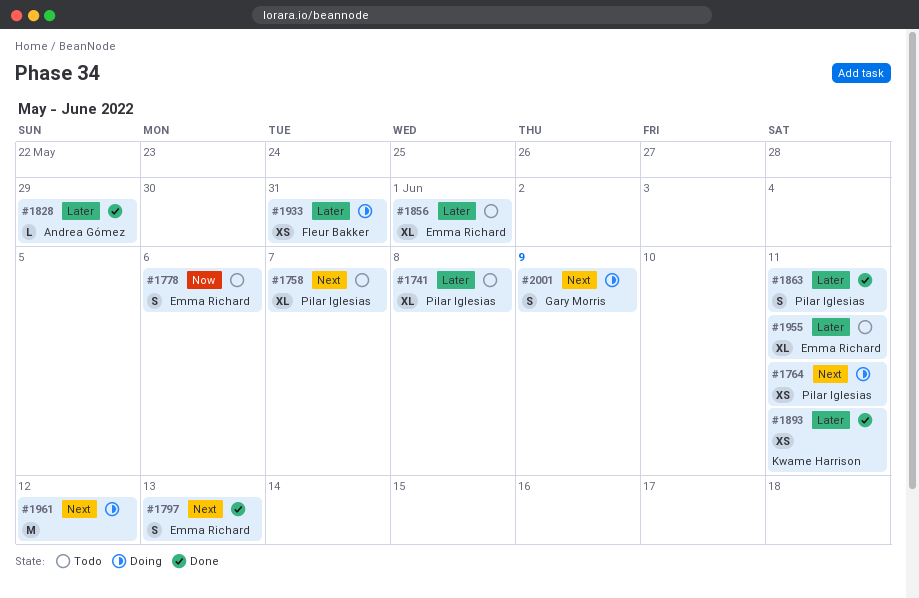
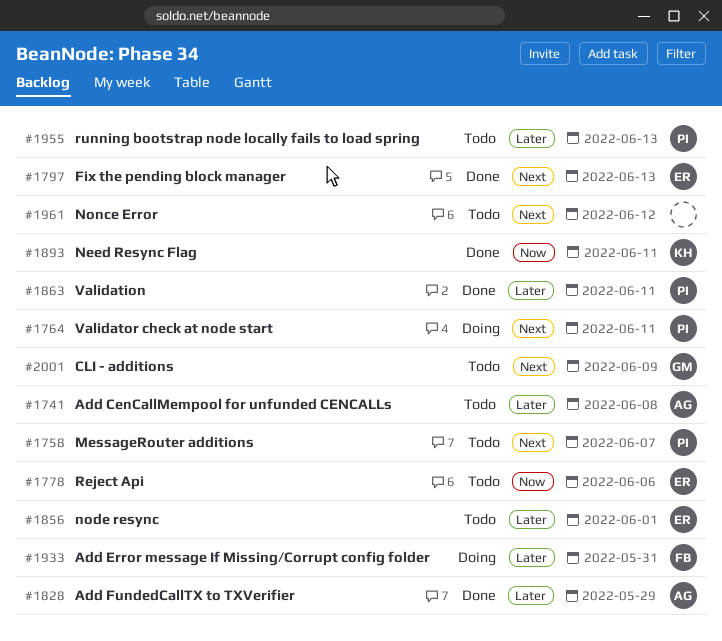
#1741, owner: Pilar Iglesias -> Andrea Gómez
#1893, priority: Later -> Now
#1955, owner: Emma Richard -> Pilar Iglesias
#1955, due: Jun 11 -> Jun 13
#1961, status: Doing -> Todo
#2001, status: Doing -> Todo

